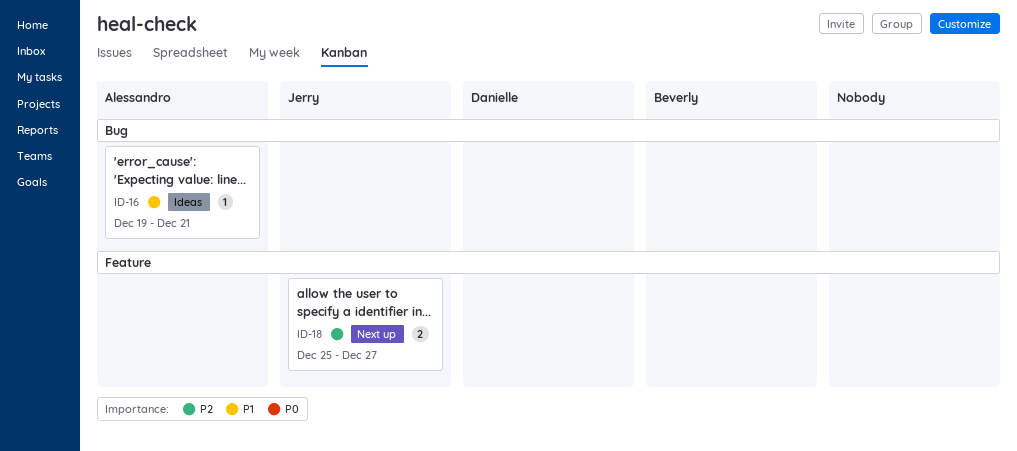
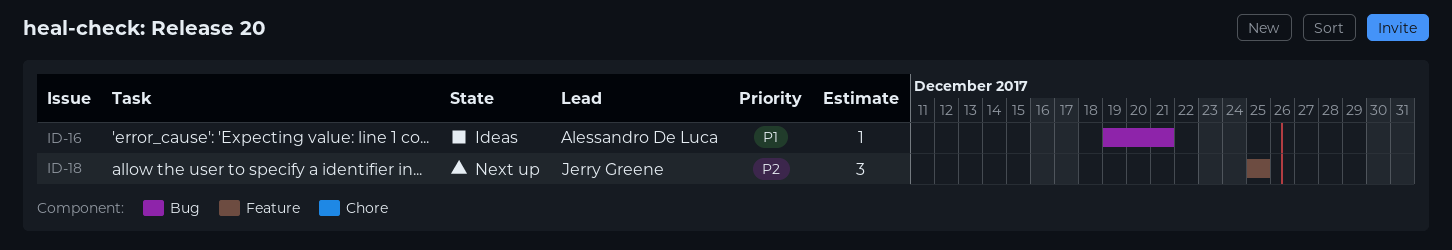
ID-18, estimate: 2 -> 3
ID-18, due: Dec 27 -> Dec 25

